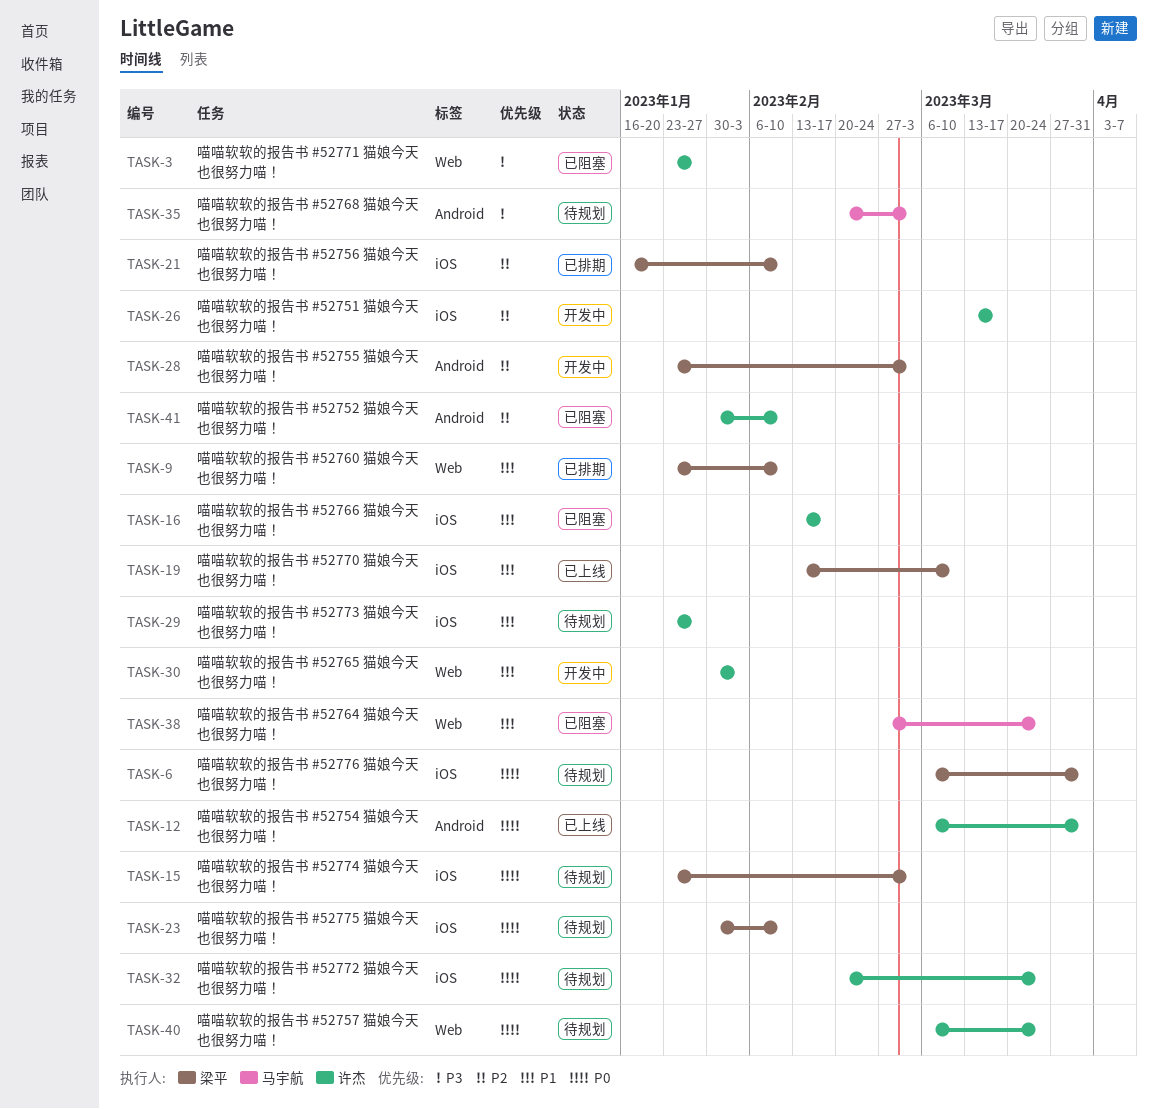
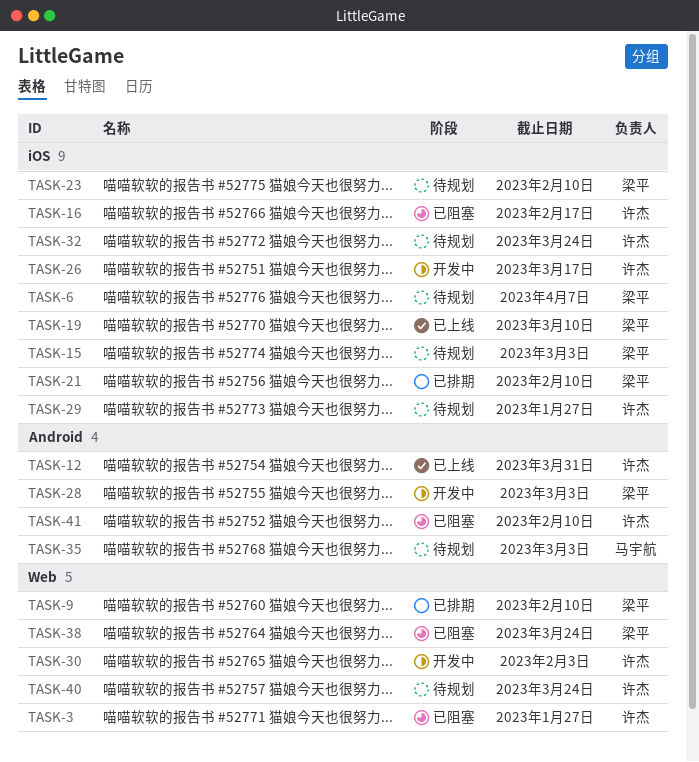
TASK-6, due: Mar 31 -> Apr 7
TASK-38, owner: 马宇航 -> 梁平

